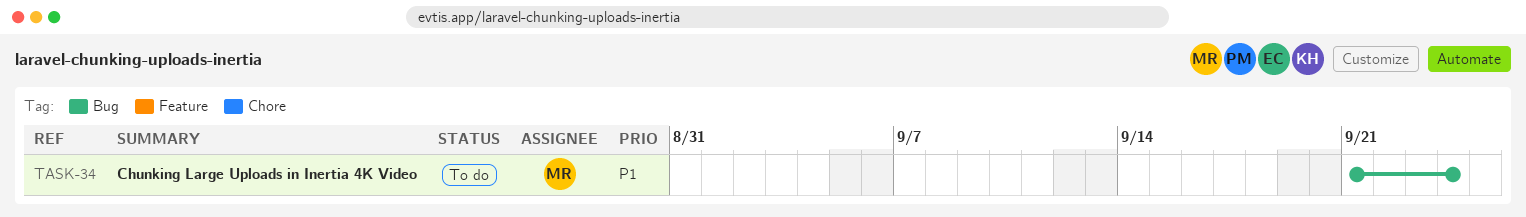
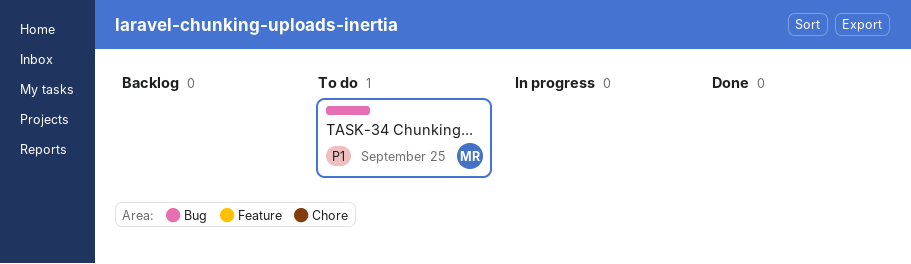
TASK-34, due: Sep 24 -> Sep 25

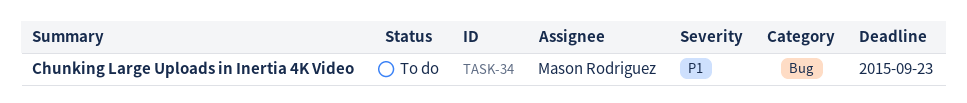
TASK-34, due: Sep 25 -> Sep 23

